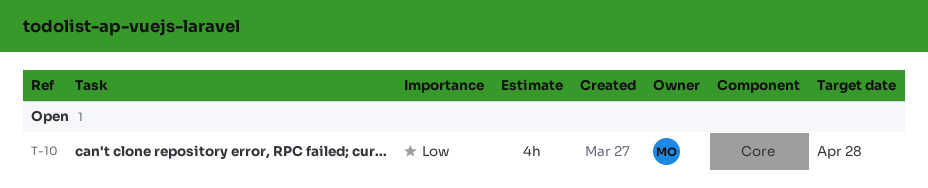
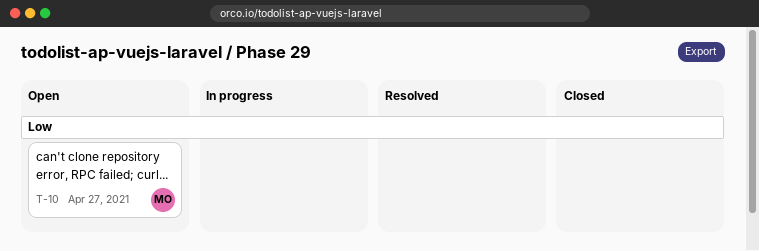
T-10, due: Apr 28 -> Apr 27

